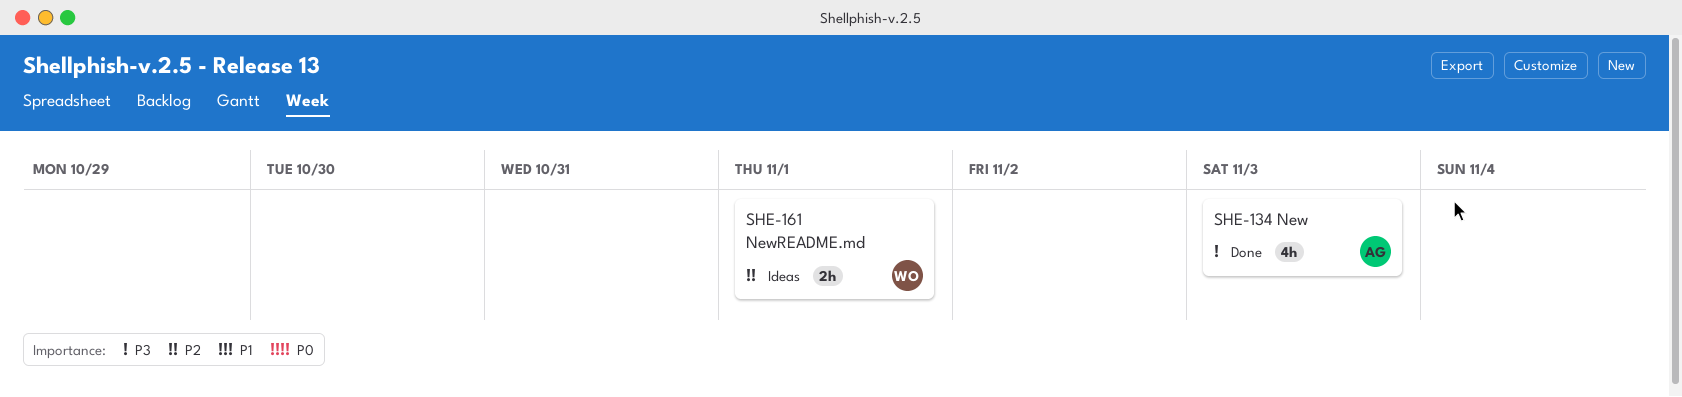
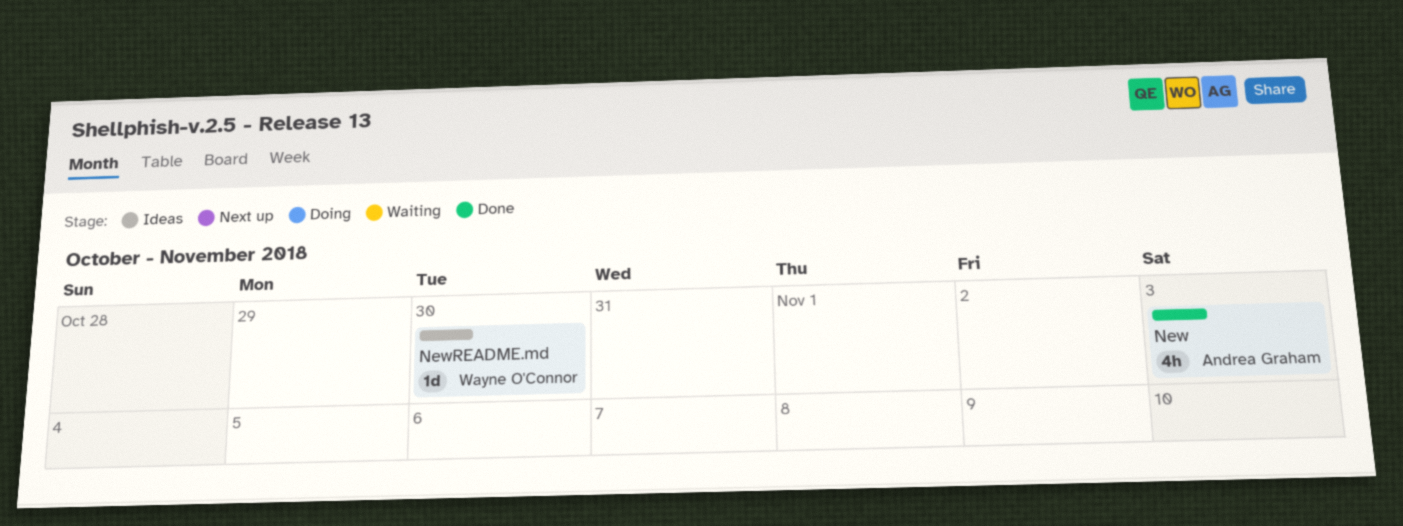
NewREADME.md, estimate: 2h -> 1d
NewREADME.md, due: Nov 1 -> Oct 30

